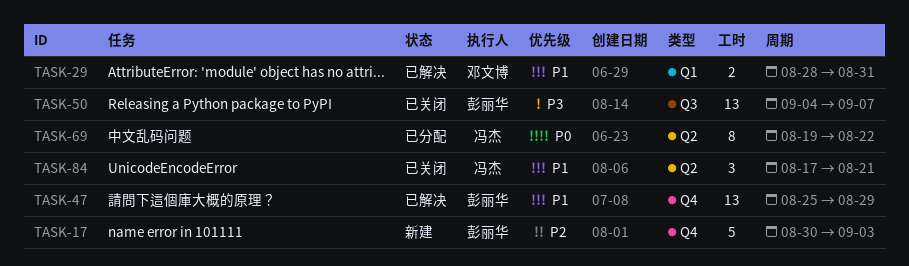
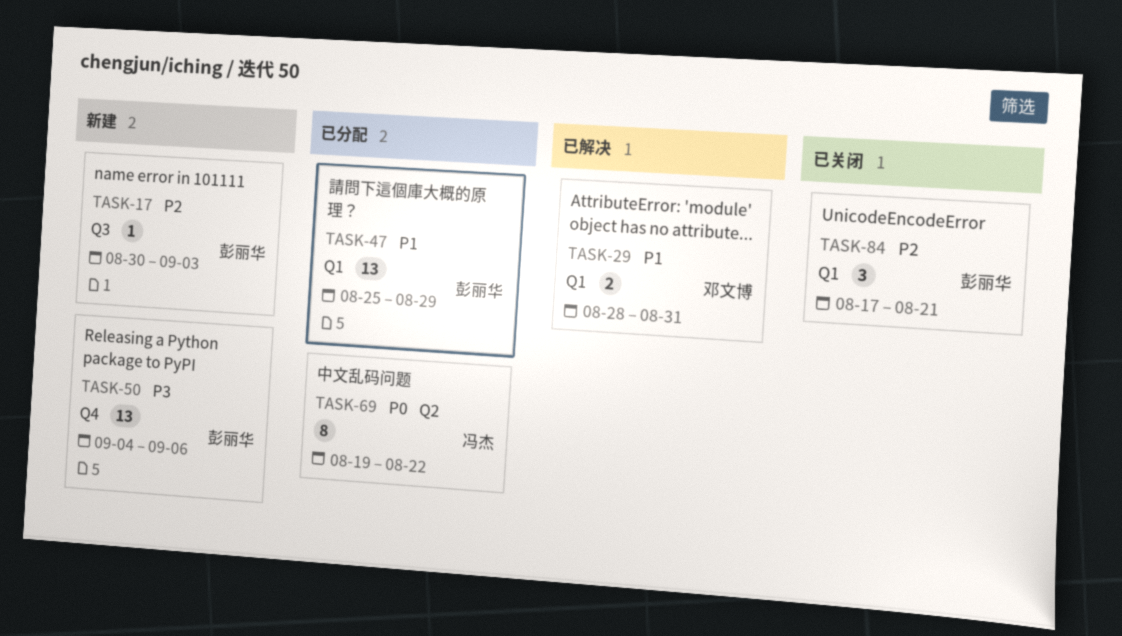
TASK-17, label: Q4 -> Q3
TASK-17, estimate: 5 -> 1
TASK-47, status: 已解决 -> 已分配
TASK-47, label: Q4 -> Q1
TASK-50, status: 已关闭 -> 新建
TASK-50, label: Q3 -> Q4
TASK-50, due: Sep 7 -> Sep 6
TASK-84, owner: 冯杰 -> 彭丽华
TASK-84, priority: P1 -> P2
TASK-84, label: Q2 -> Q1

